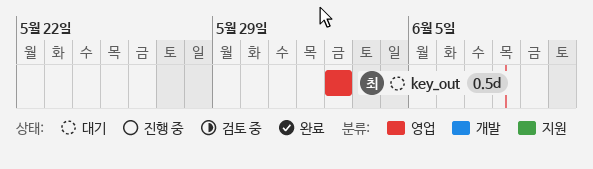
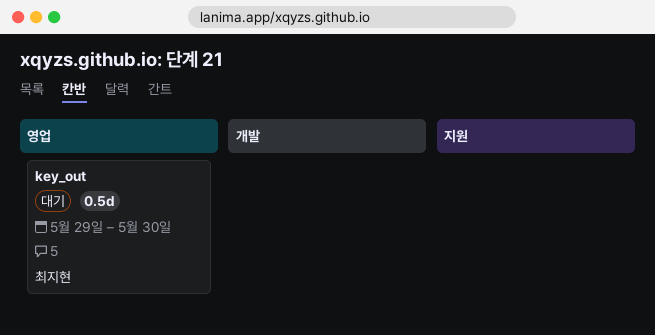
key_out, start: Jun 2 -> May 29
key_out, due: Jun 2 -> May 30

